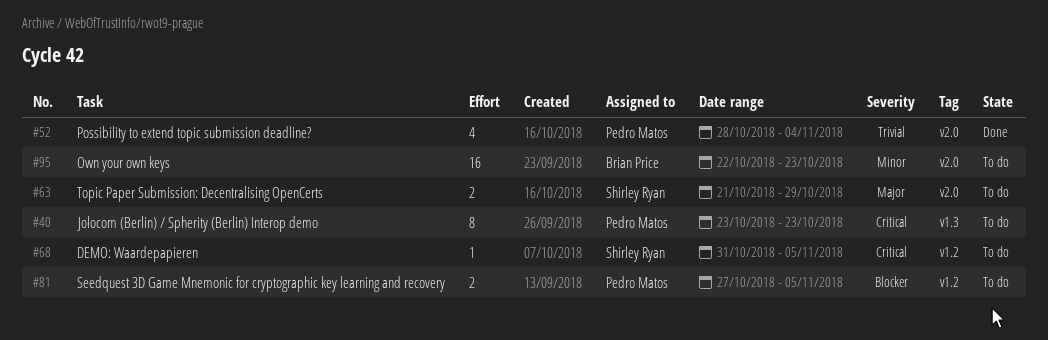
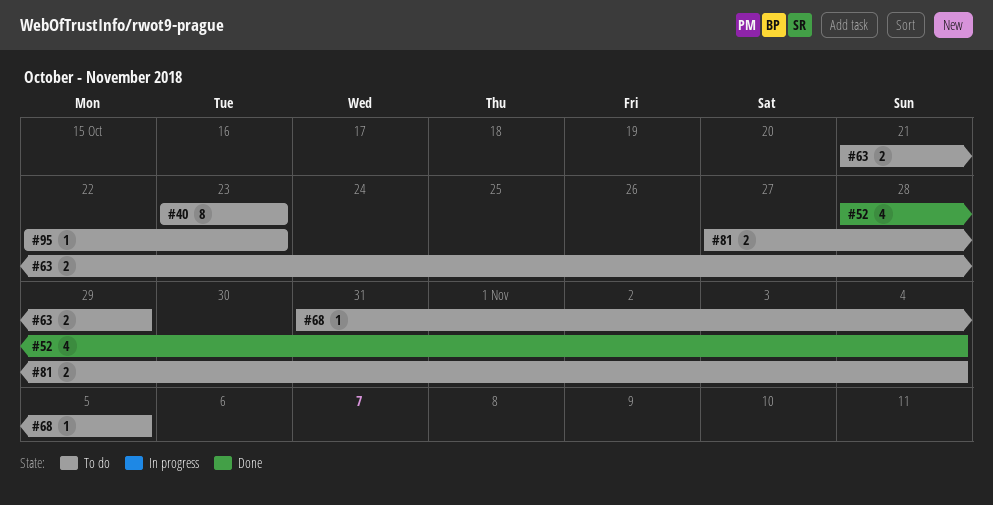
#81, due: Nov 5 -> Nov 4
#95, estimate: 16 -> 1

